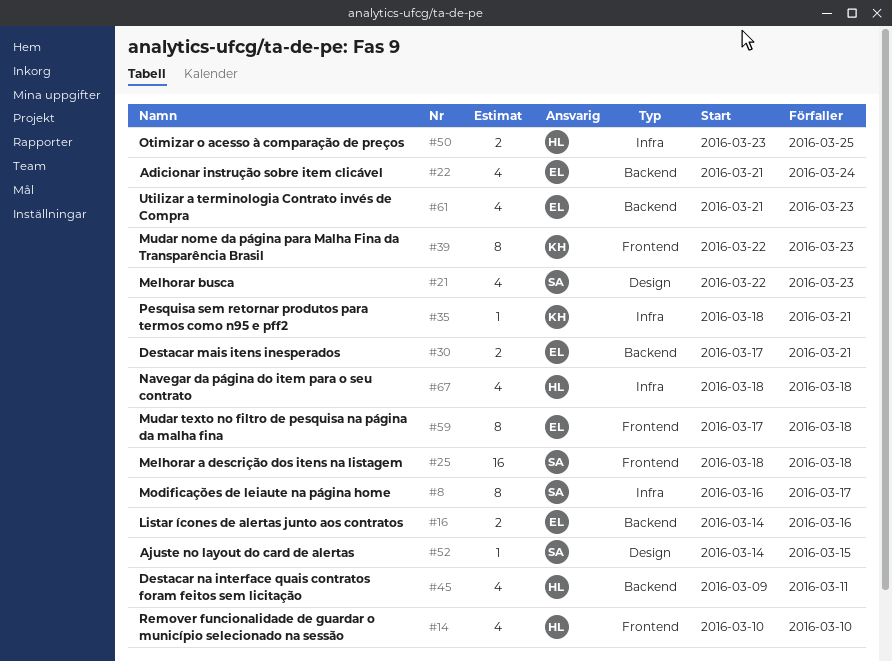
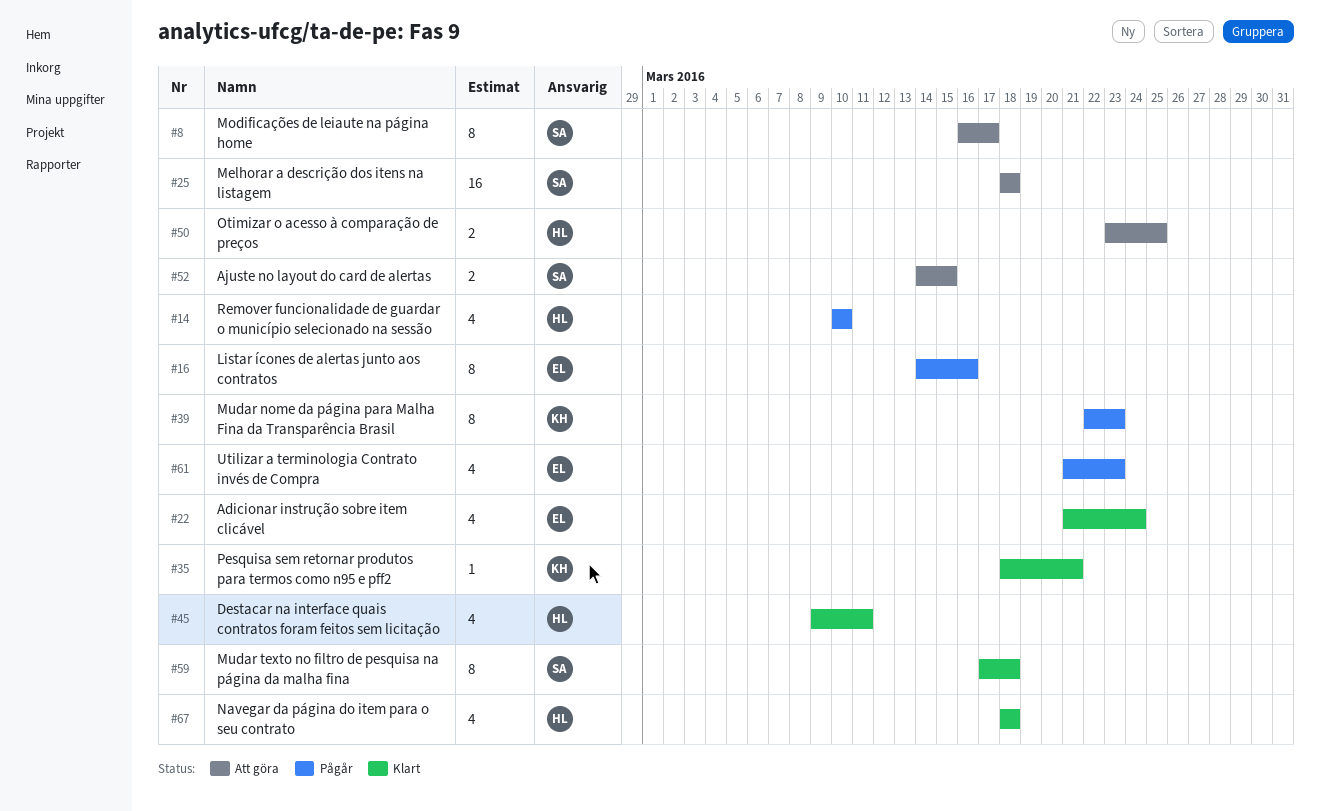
#16, estimate: 2 -> 8
#21: present -> none
#30: present -> none
#52, estimate: 1 -> 2
#59, owner: EL -> SA

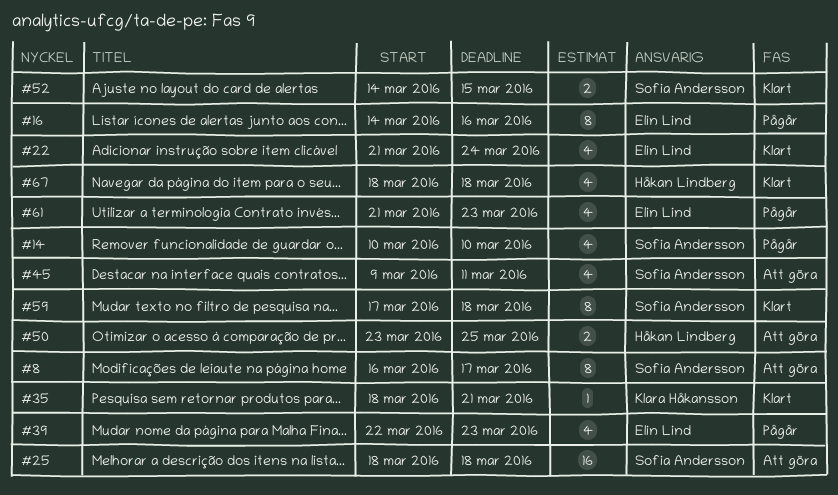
#14, owner: Håkan Lindberg -> Sofia Andersson
#39, owner: Klara Håkansson -> Elin Lind
#39, estimate: 8 -> 4
#45, status: Klart -> Att göra
#45, owner: Håkan Lindberg -> Sofia Andersson
#52, status: Att göra -> Klart

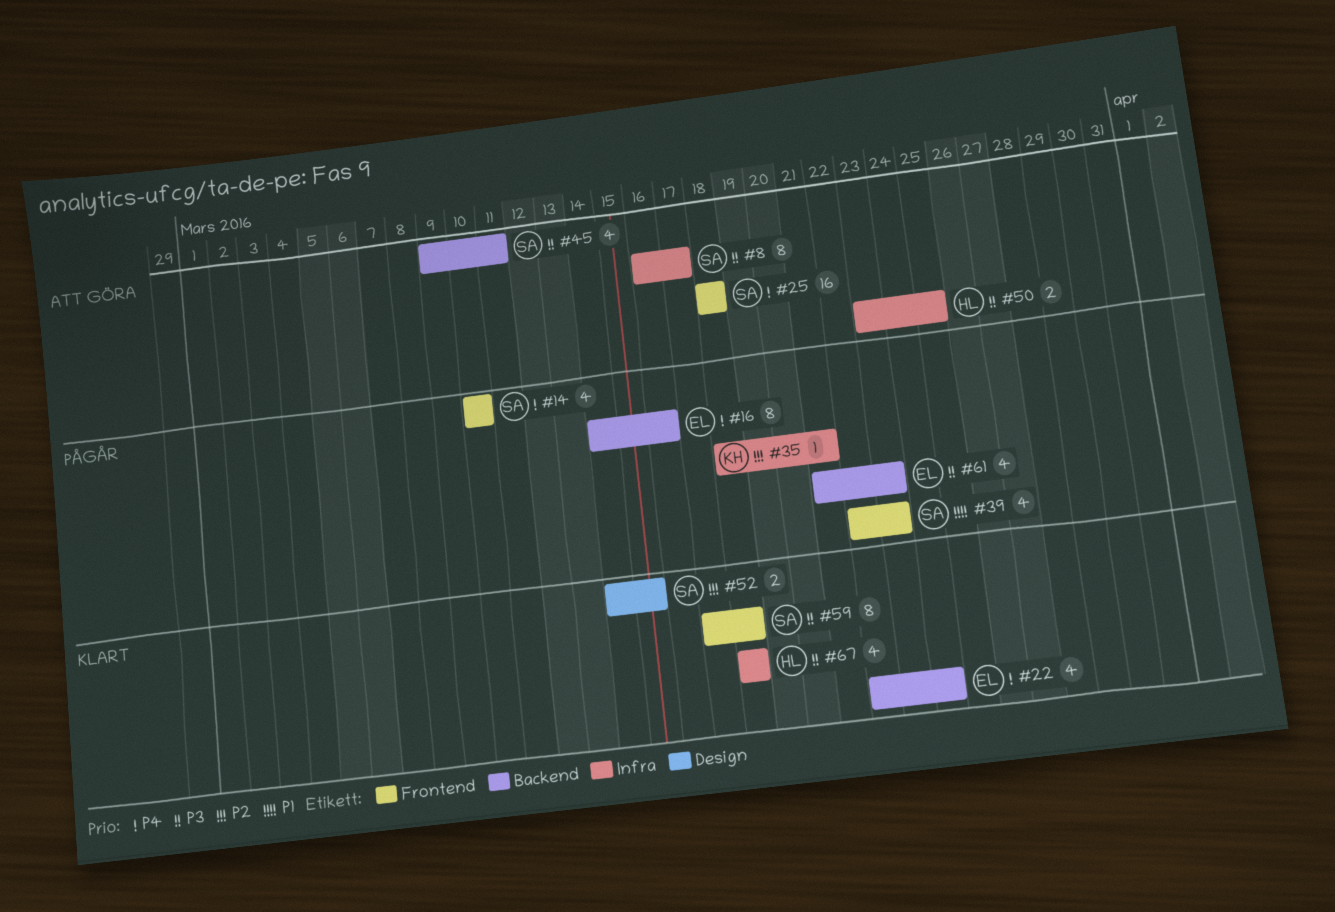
#22, start: Mar 21 -> Mar 22
#35, status: Klart -> Pågår
#39, owner: Elin Lind -> Sofia Andersson

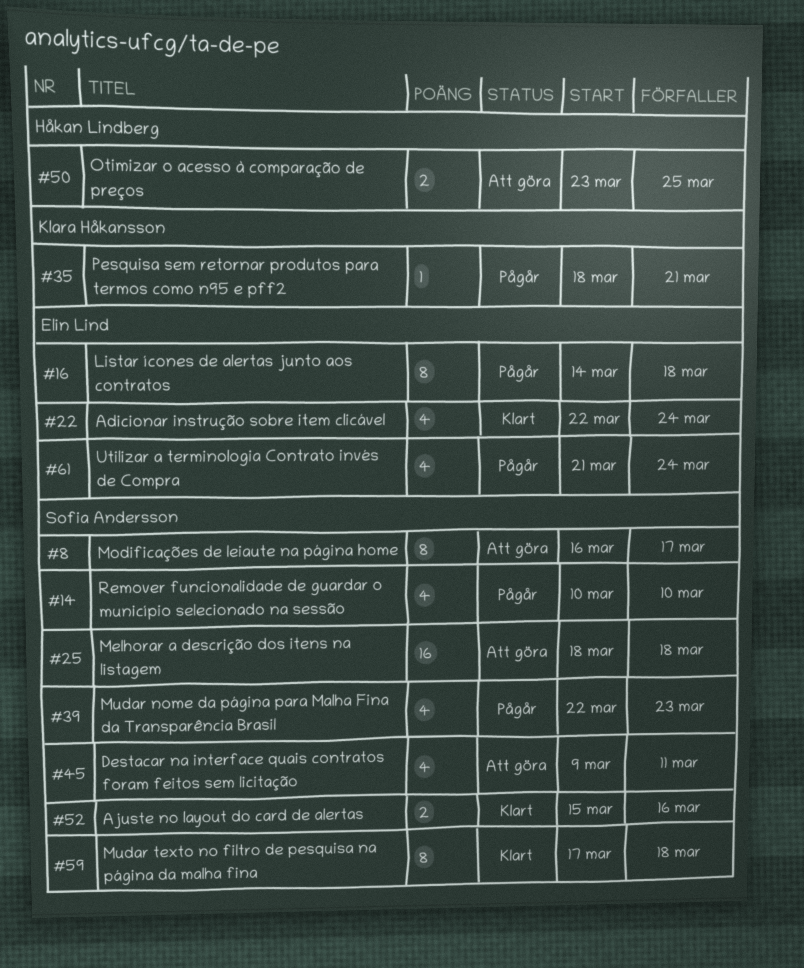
#16, due: Mar 16 -> Mar 18
#52, start: Mar 14 -> Mar 15
#52, due: Mar 15 -> Mar 16
#61, due: Mar 23 -> Mar 24
#67: present -> none

